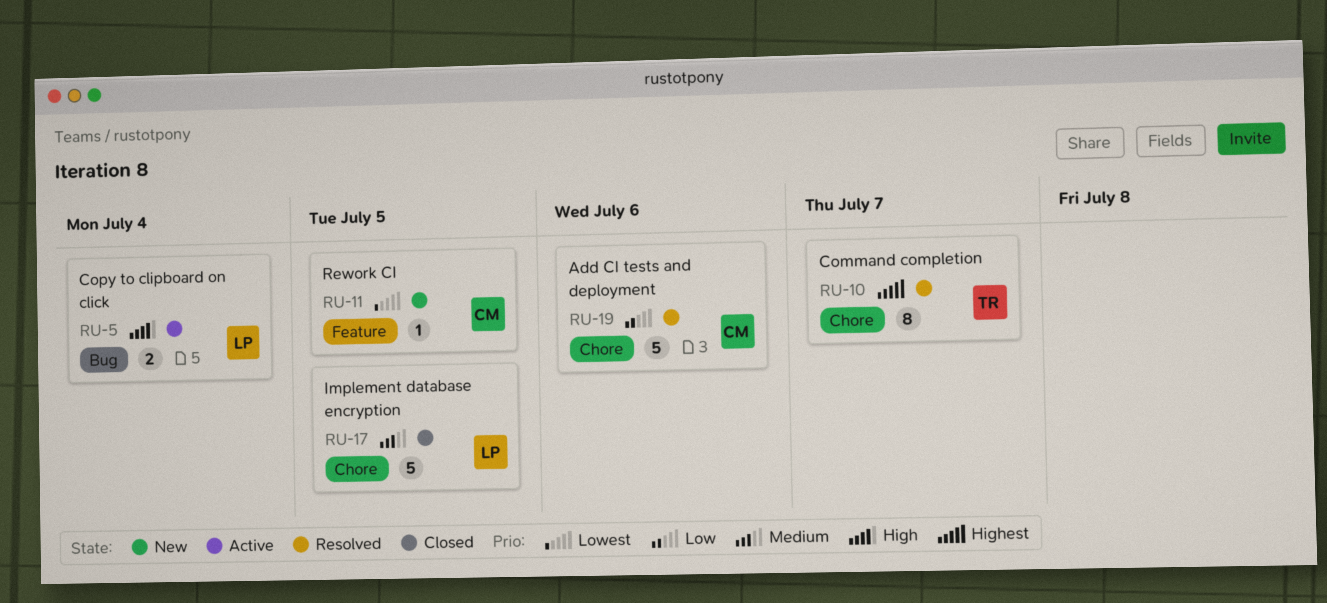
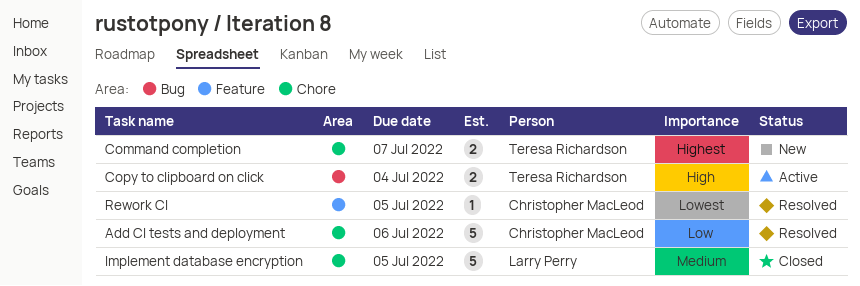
Command completion, status: Resolved -> New
Command completion, estimate: 8 -> 2
Copy to clipboard on click, owner: Larry Perry -> Teresa Richardson
Rework CI, status: New -> Resolved

